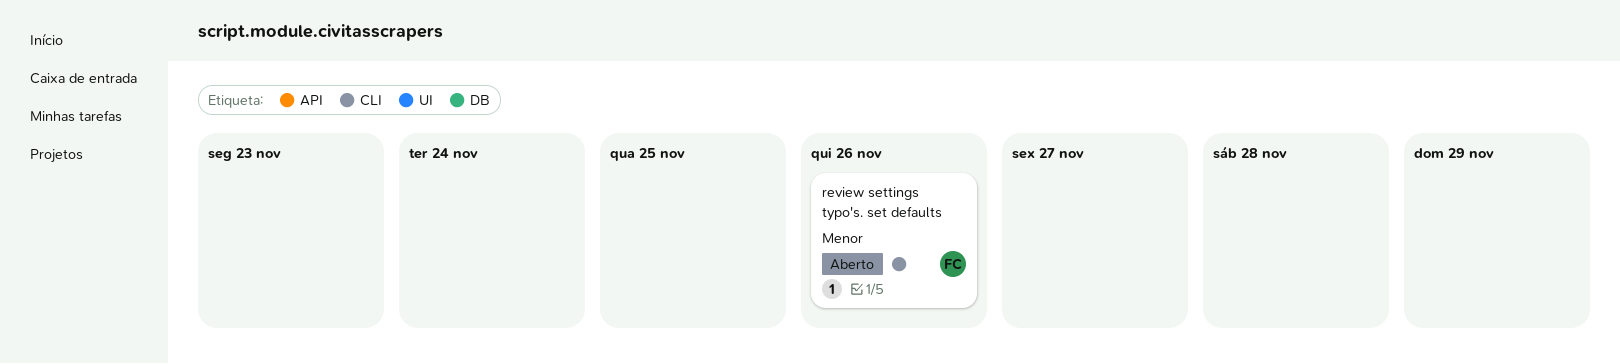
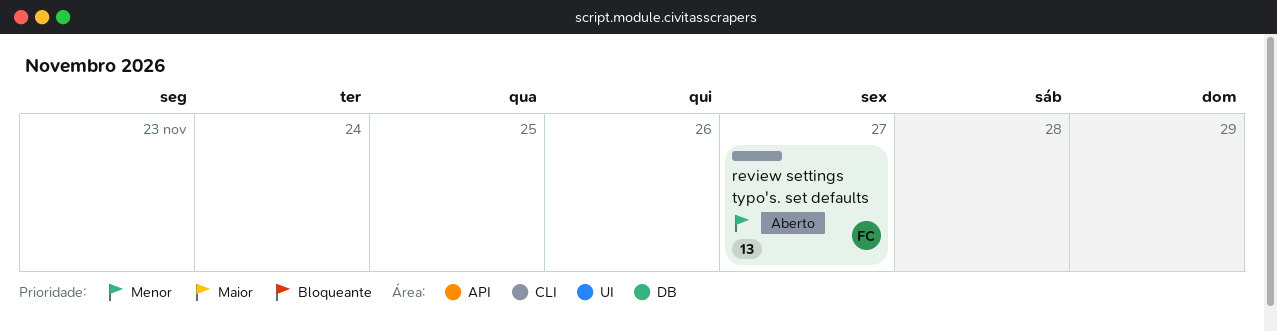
review settings typo's. set defaults, estimate: 1 -> 13
review settings typo's. set defaults, due: Nov 26 -> Nov 27

